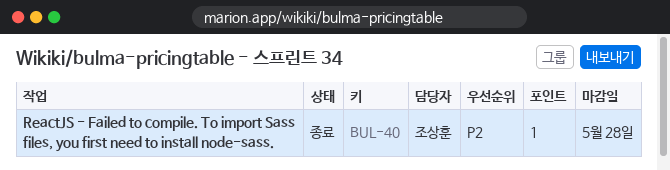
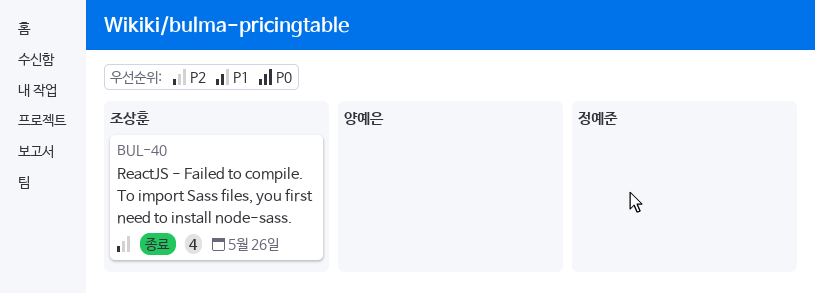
BUL-40, estimate: 1 -> 4
BUL-40, due: May 28 -> May 26

